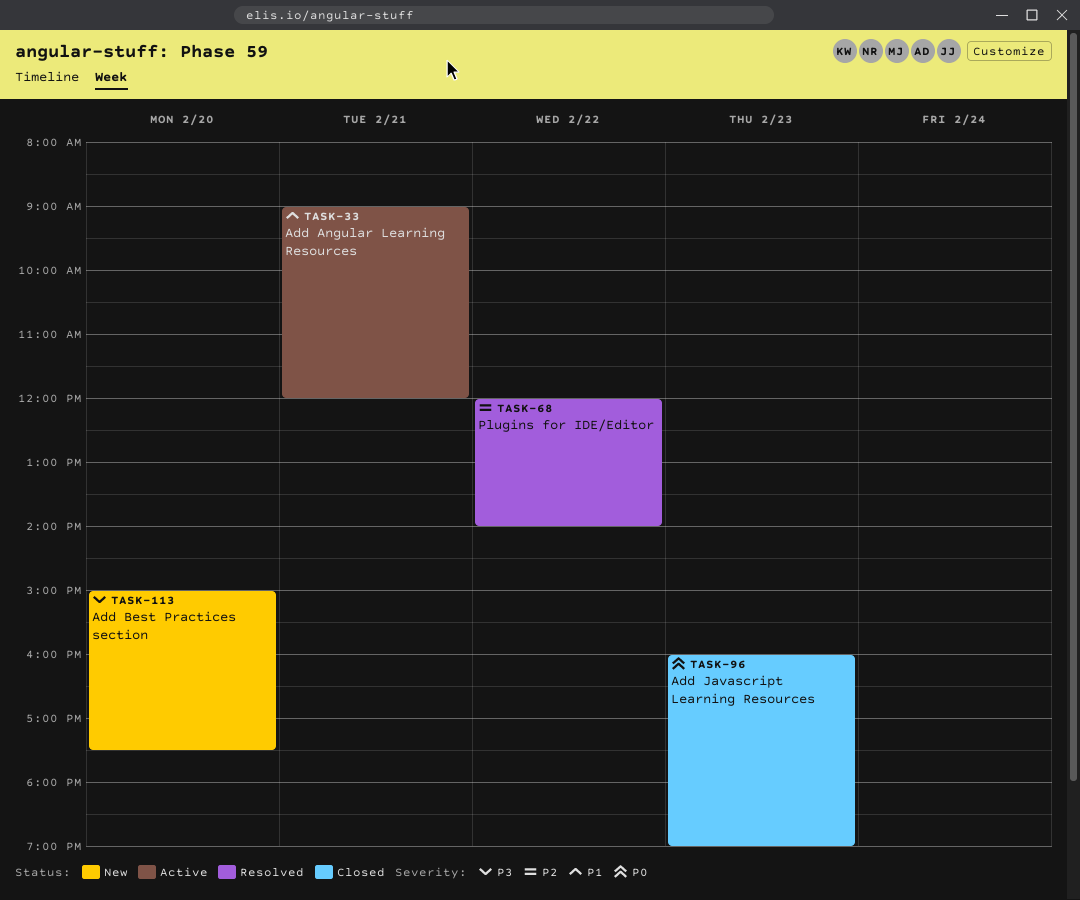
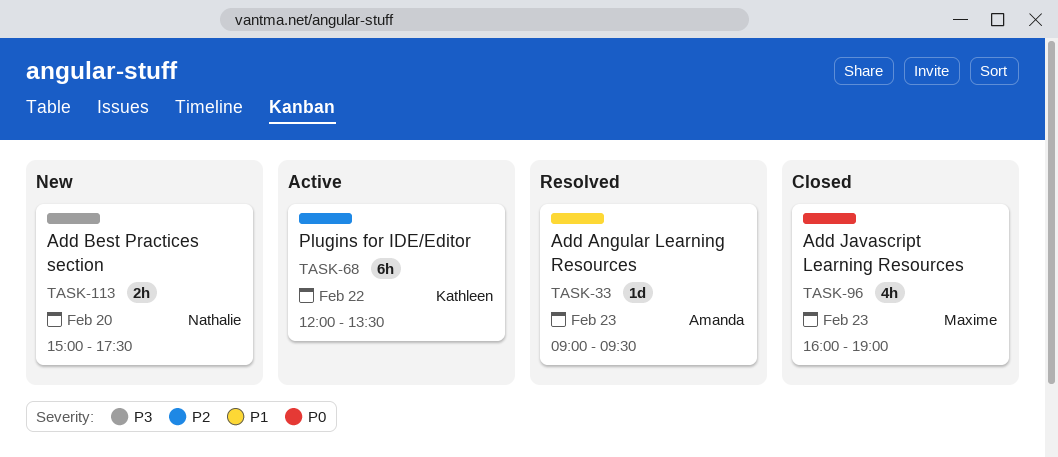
TASK-33, status: Active -> Resolved
TASK-33, day: Feb 21 -> Feb 23
TASK-33, ends: 12:00 -> 09:30
TASK-68, status: Resolved -> Active
TASK-68, ends: 14:00 -> 13:30

